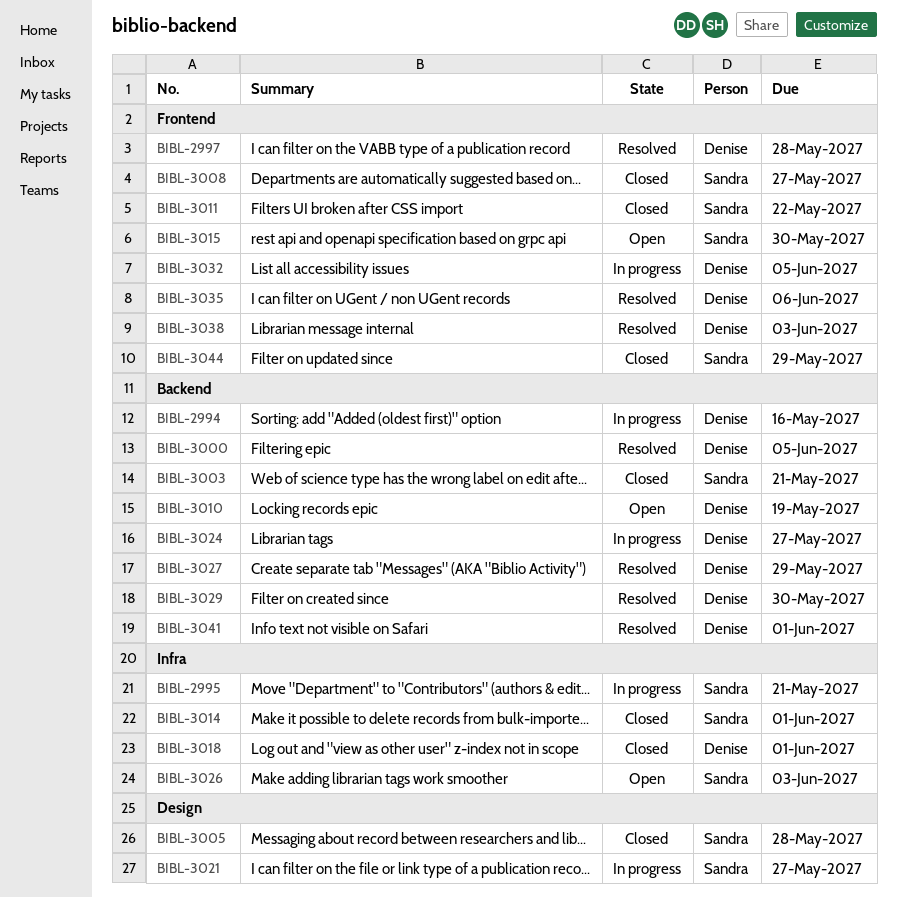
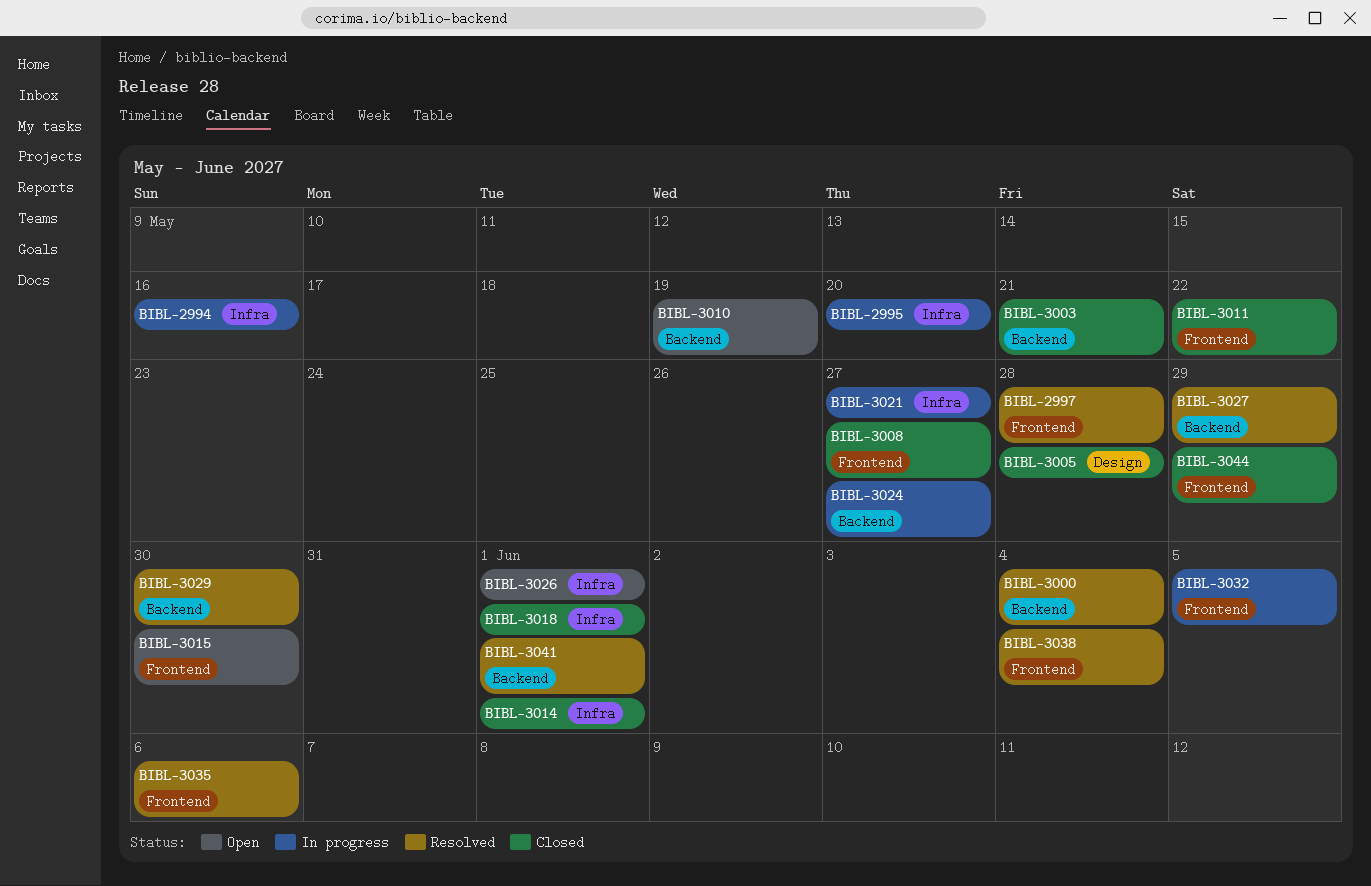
BIBL-2994, label: Backend -> Infra
BIBL-2995, due: May 21 -> May 20
BIBL-3000, due: Jun 5 -> Jun 4
BIBL-3021, label: Design -> Infra
BIBL-3026, due: Jun 3 -> Jun 1
BIBL-3038, due: Jun 3 -> Jun 4

